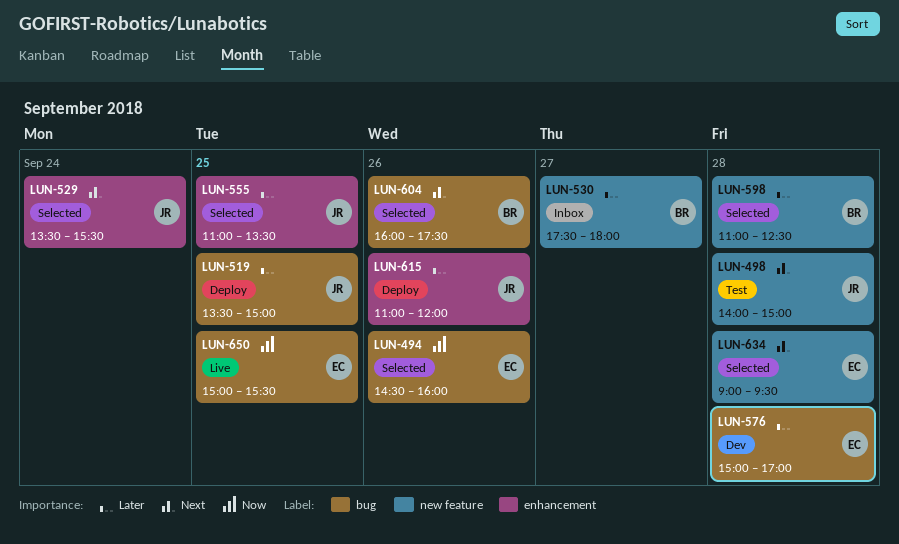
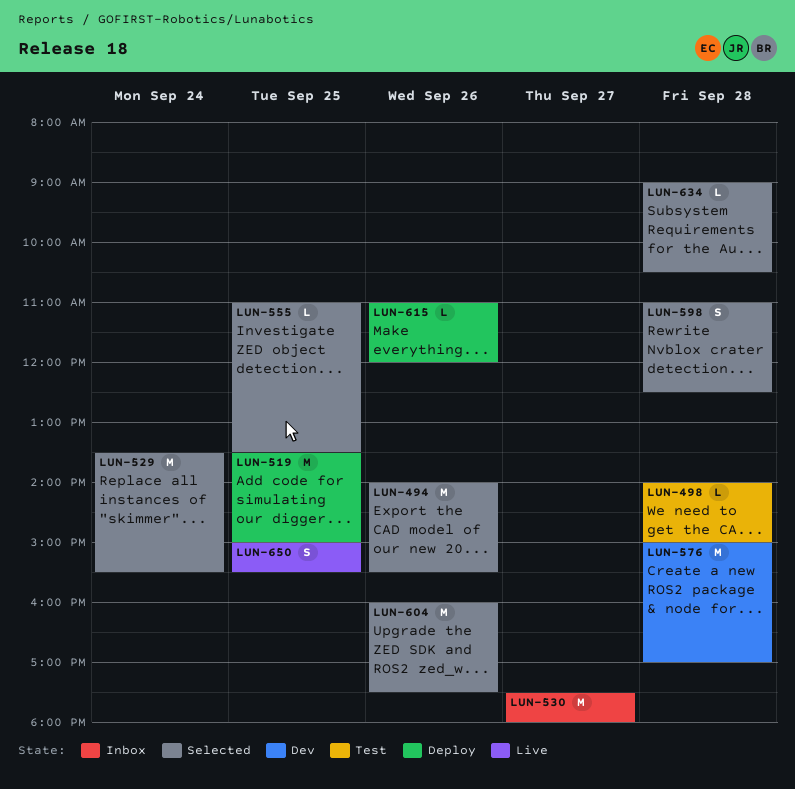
LUN-494, begins: 14:30 -> 14:00
LUN-494, ends: 16:00 -> 15:30
LUN-634, ends: 09:30 -> 10:30

